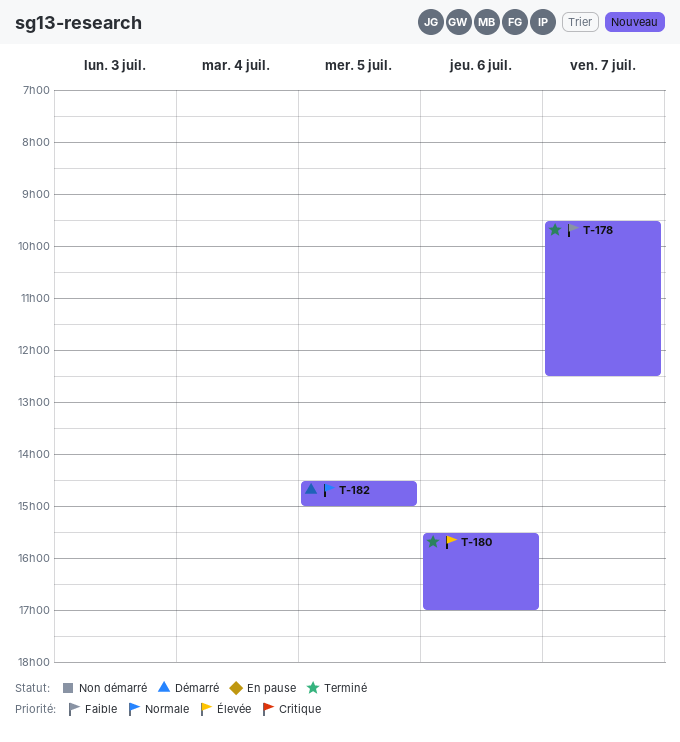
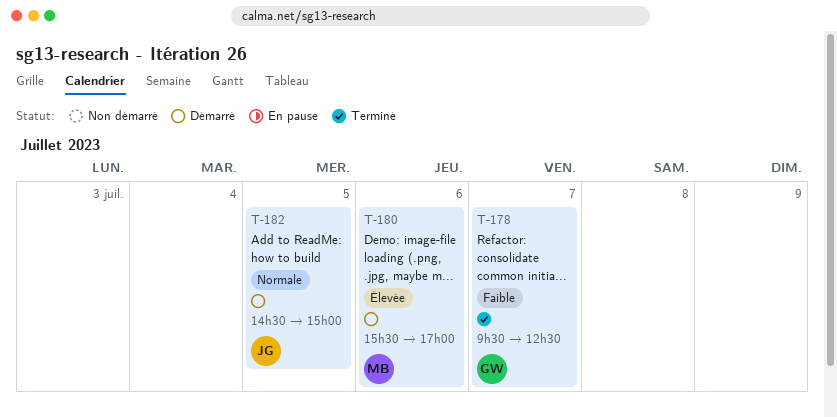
T-180, status: Terminé -> Démarré

